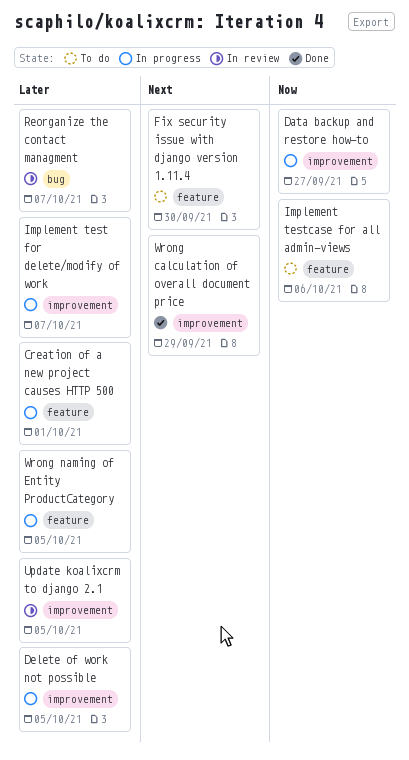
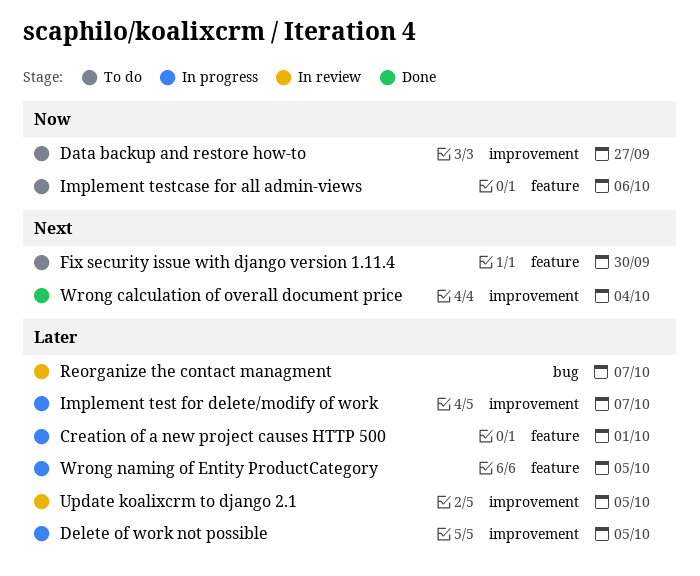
Data backup and restore how-to, status: In progress -> To do
Wrong calculation of overall document price, due: Sep 29 -> Oct 4

